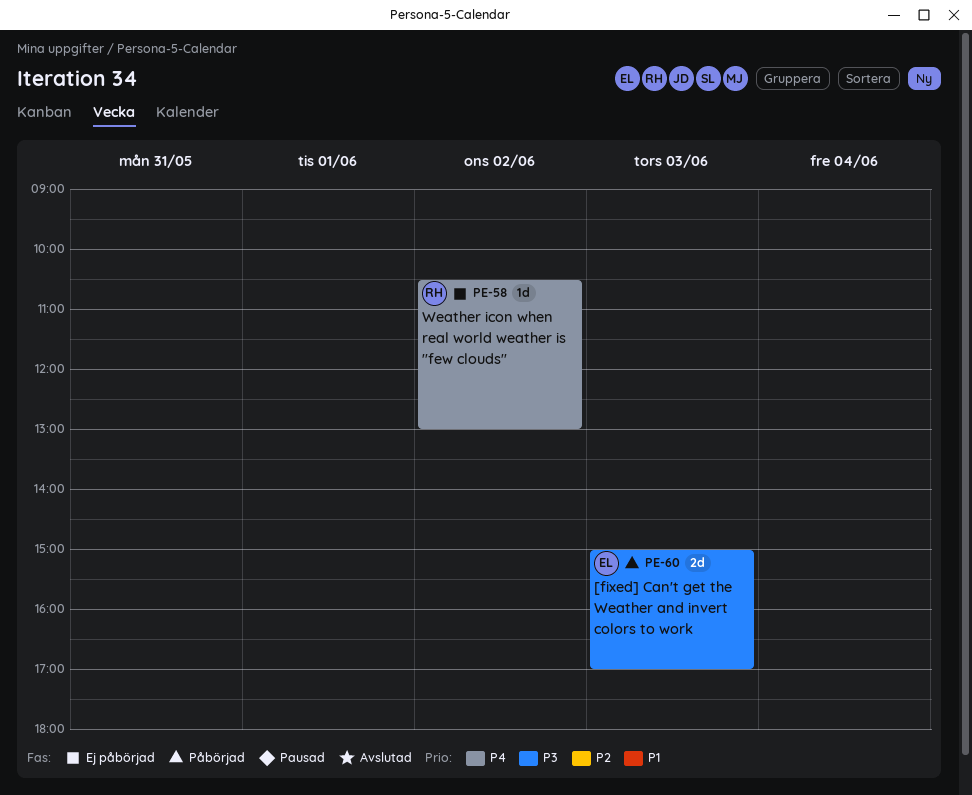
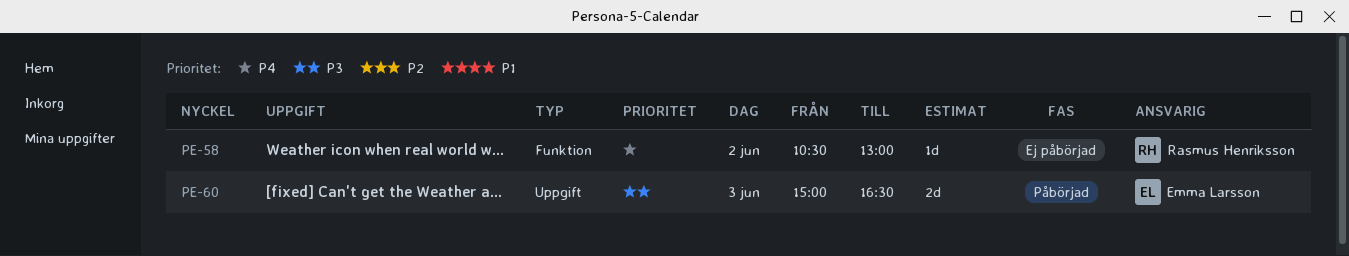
PE-60, ends: 17:00 -> 16:30

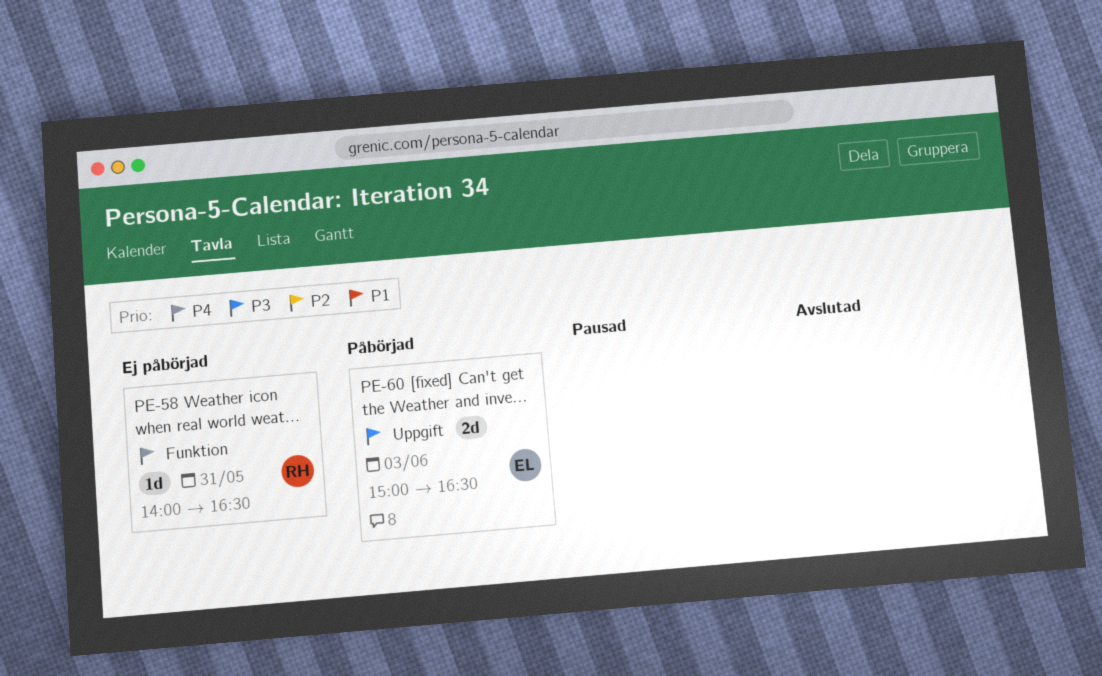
PE-58, day: Jun 2 -> May 31
PE-58, begins: 10:30 -> 14:00
PE-58, ends: 13:00 -> 16:30

